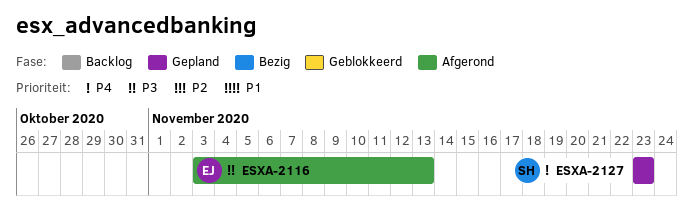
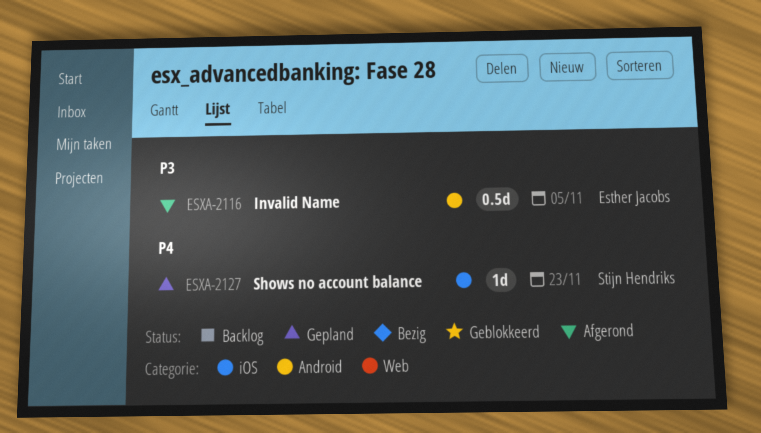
ESXA-2116, due: Nov 13 -> Nov 5

